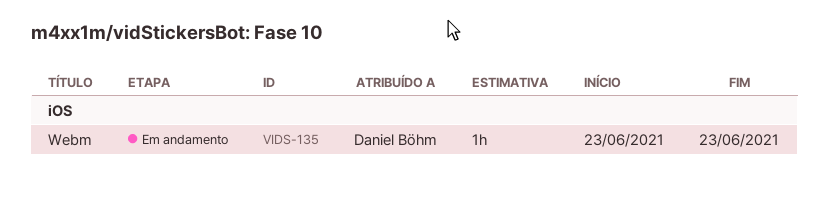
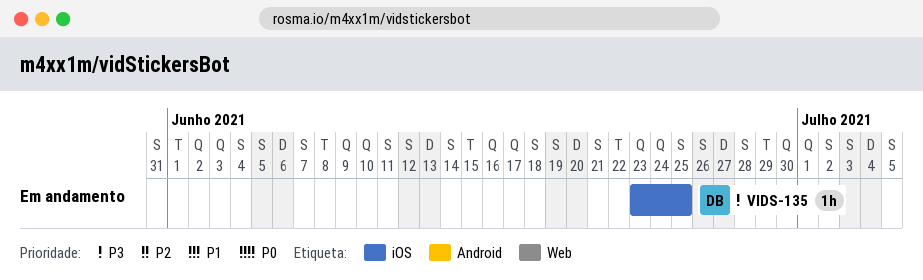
VIDS-135, due: Jun 23 -> Jun 25

